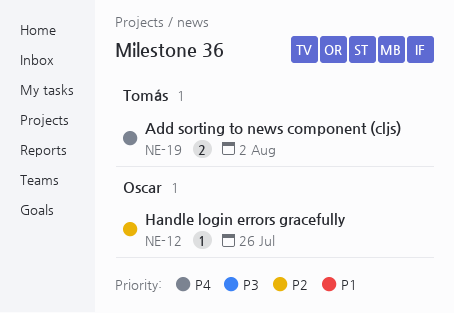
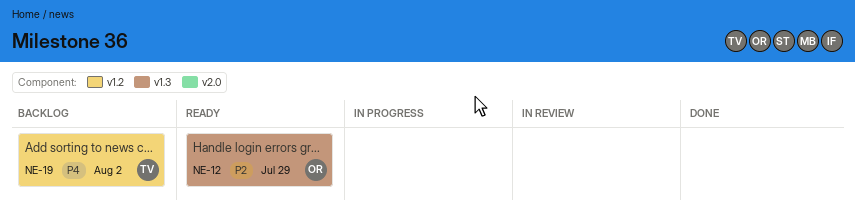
NE-12, due: Jul 26 -> Jul 29

